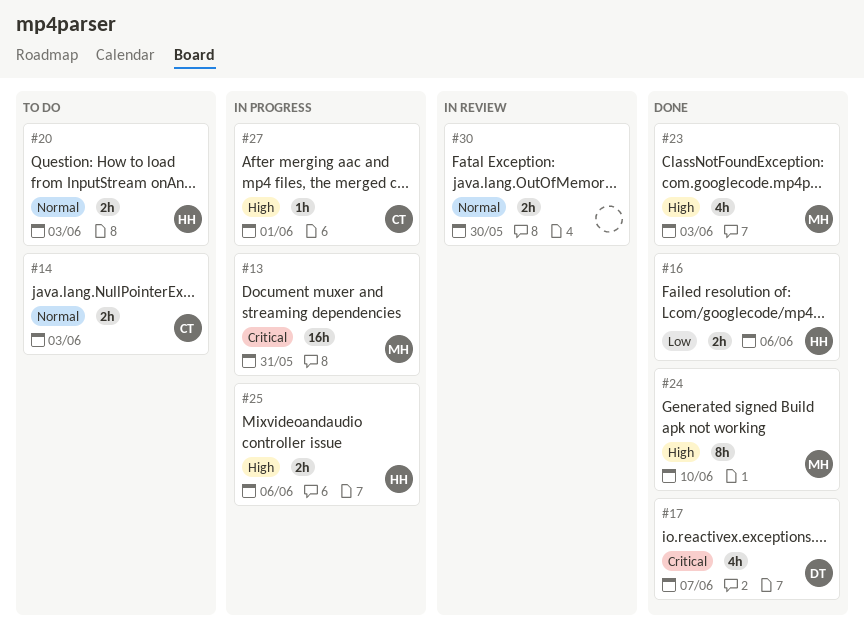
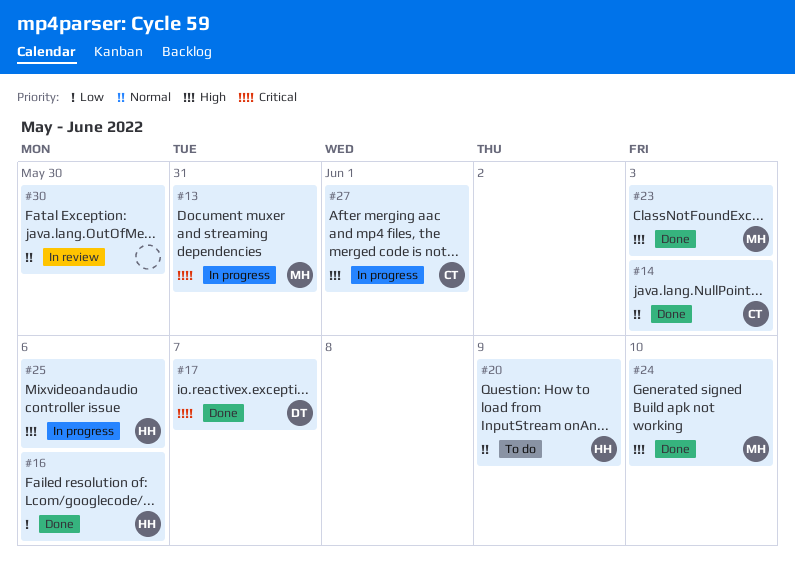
#14, status: To do -> Done
#20, due: Jun 3 -> Jun 9

